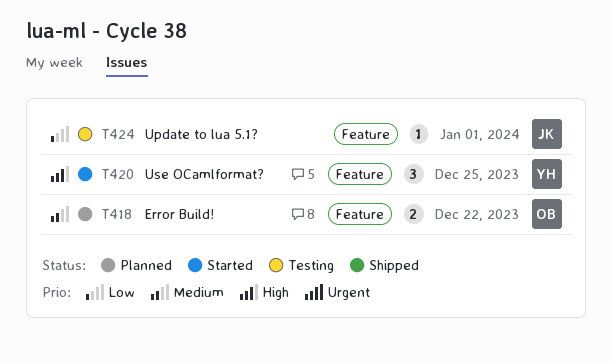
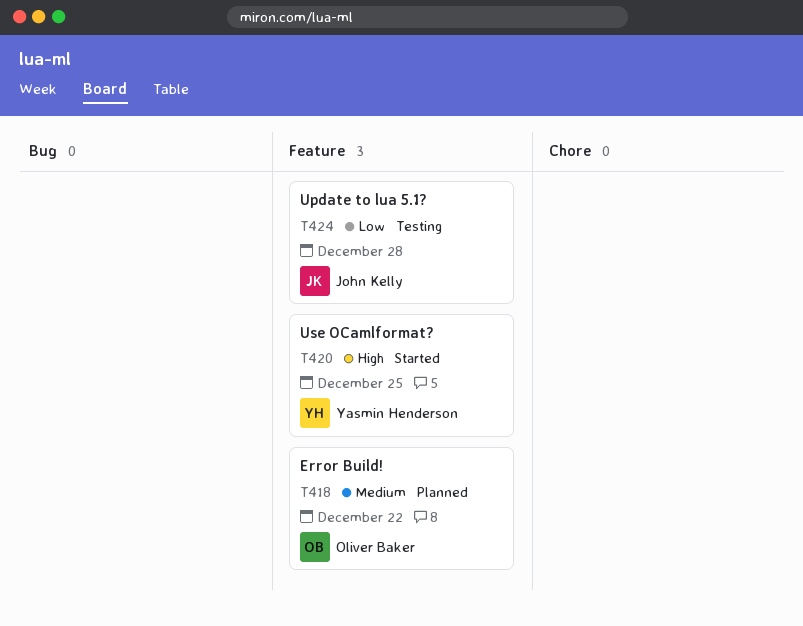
T424, due: Jan 1 -> Dec 28

